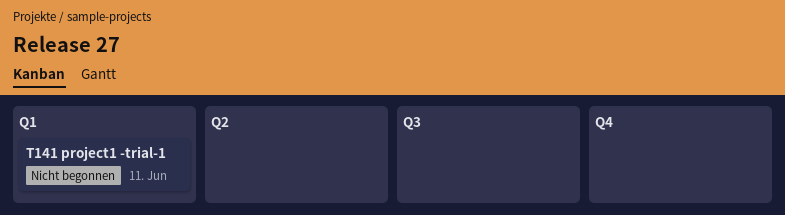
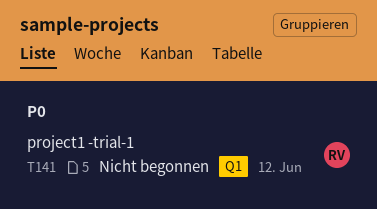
T141, due: Jun 11 -> Jun 12

